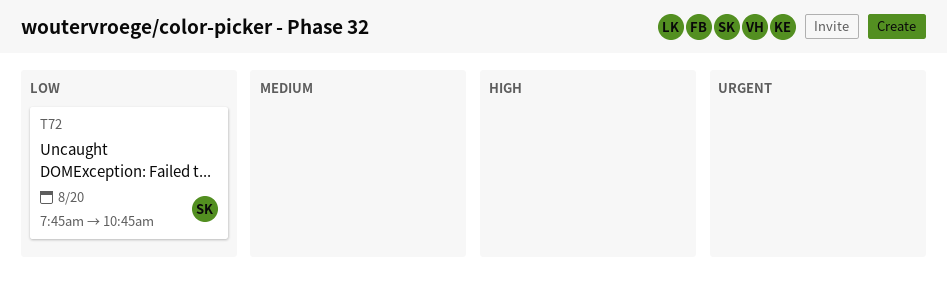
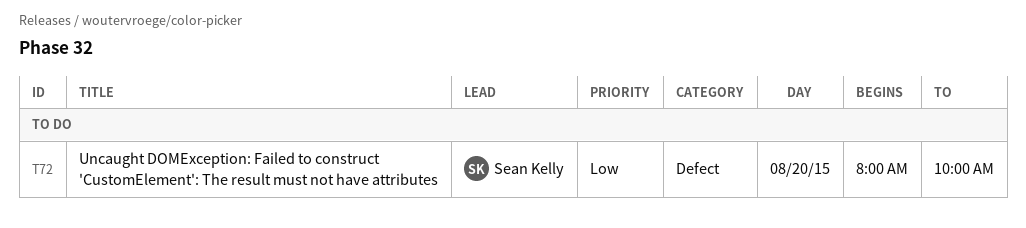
T72, begins: 07:45 -> 08:00
T72, ends: 10:45 -> 10:00

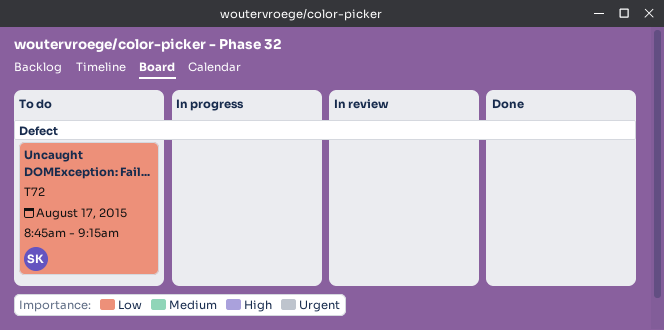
T72, day: Aug 20 -> Aug 17
T72, begins: 08:00 -> 08:45
T72, ends: 10:00 -> 09:15

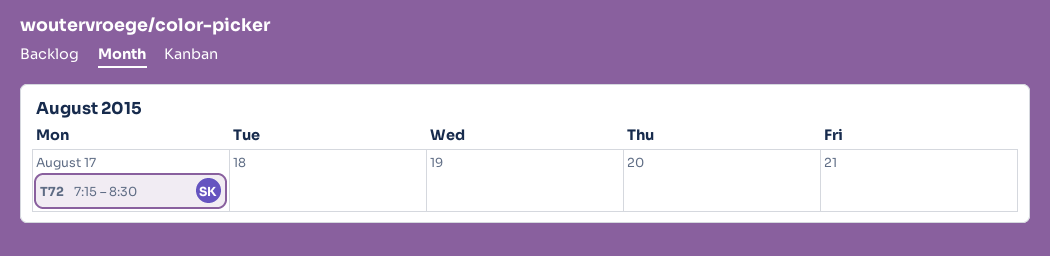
T72, begins: 08:45 -> 07:15
T72, ends: 09:15 -> 08:30

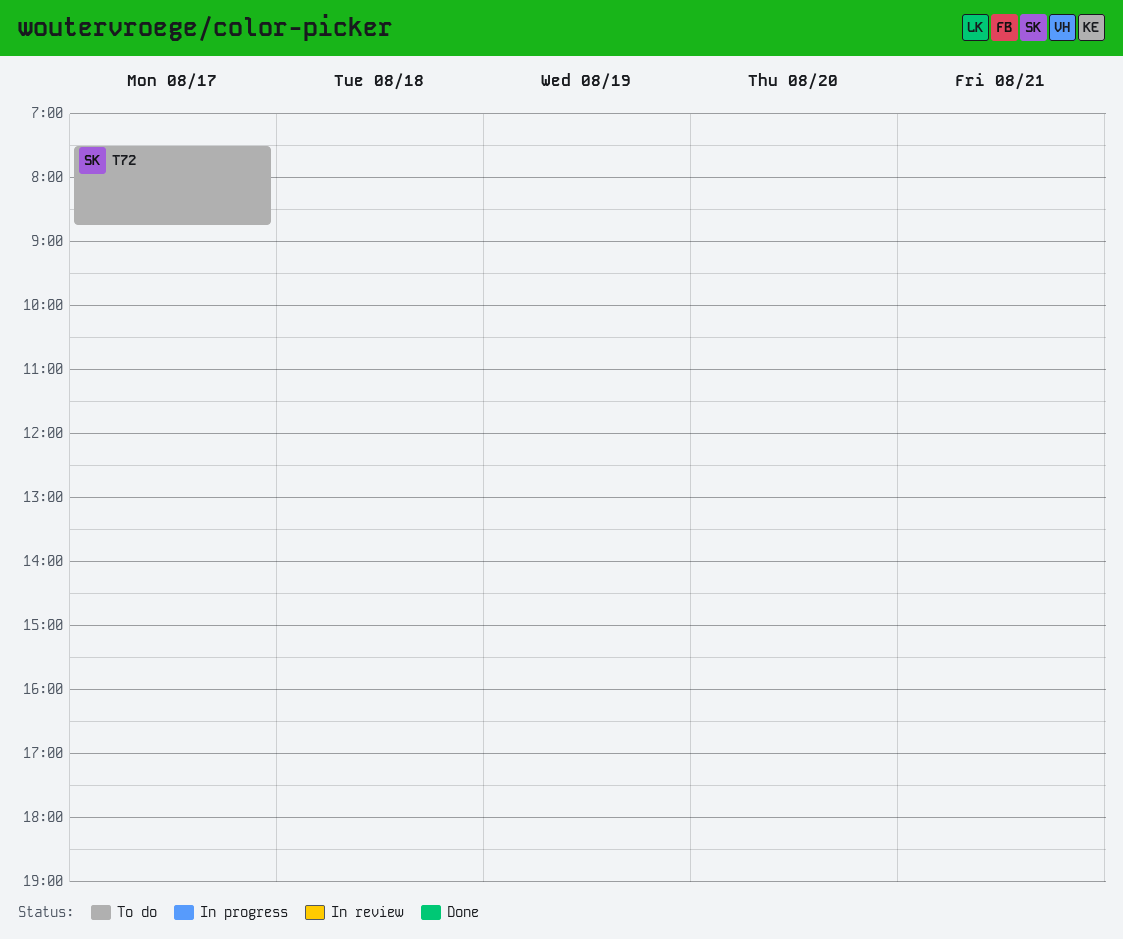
T72, begins: 07:15 -> 07:30
T72, ends: 08:30 -> 08:45

